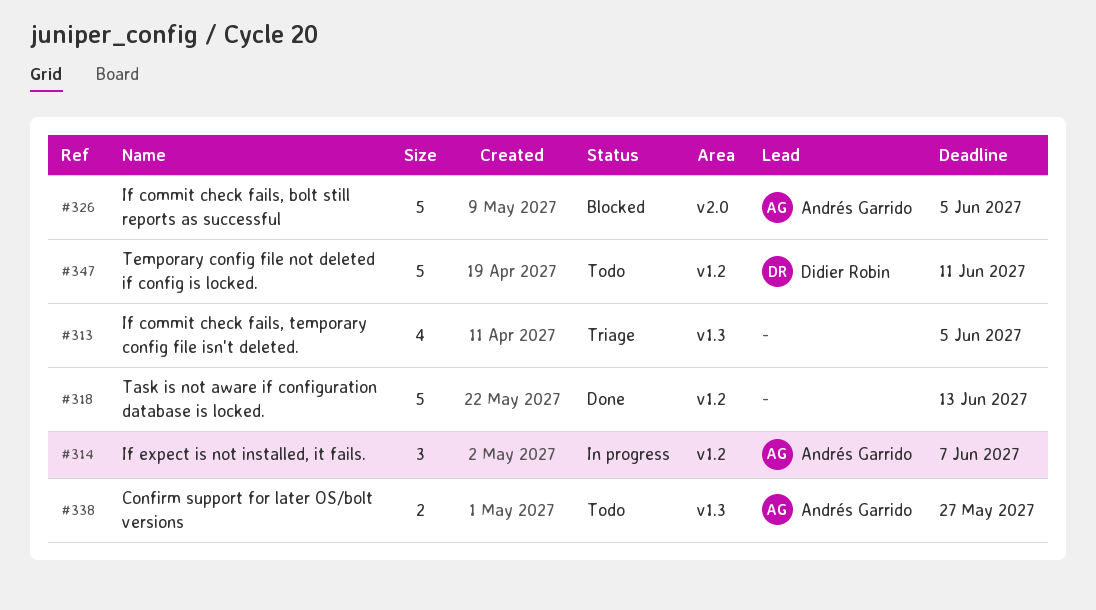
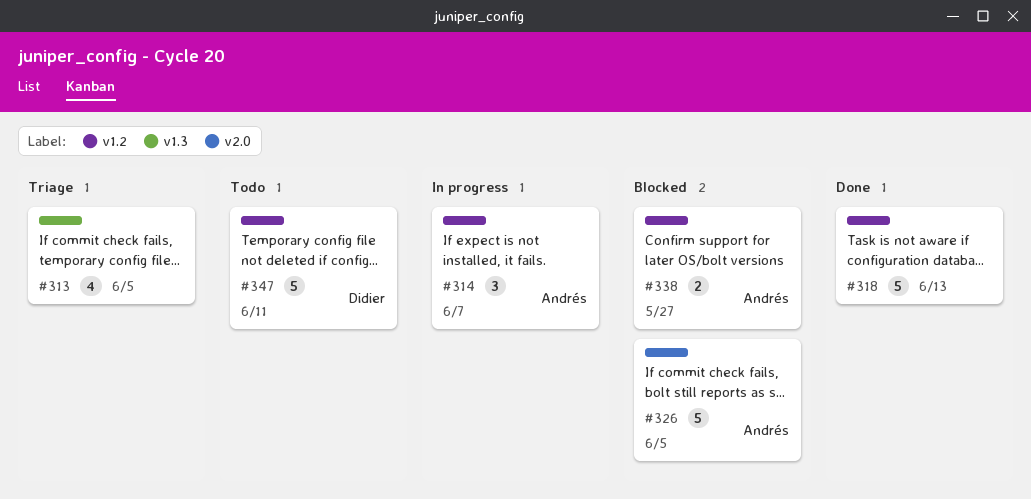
#338, status: Todo -> Blocked
#338, label: v1.3 -> v1.2

